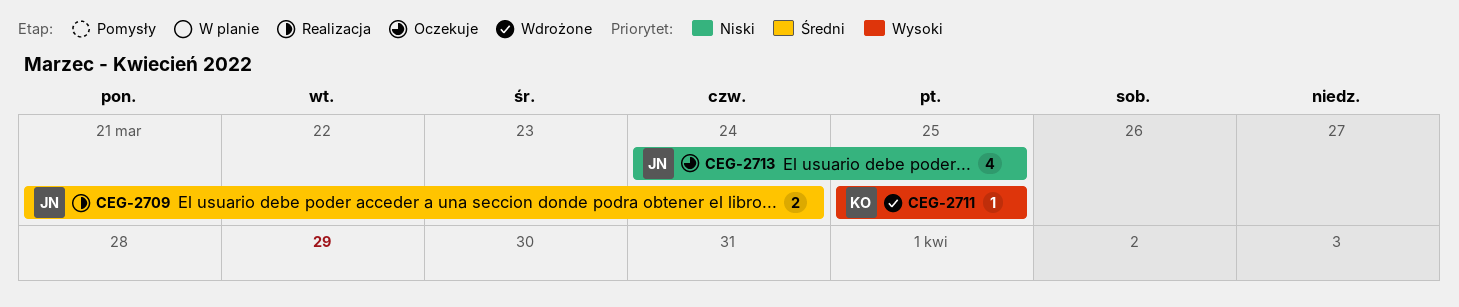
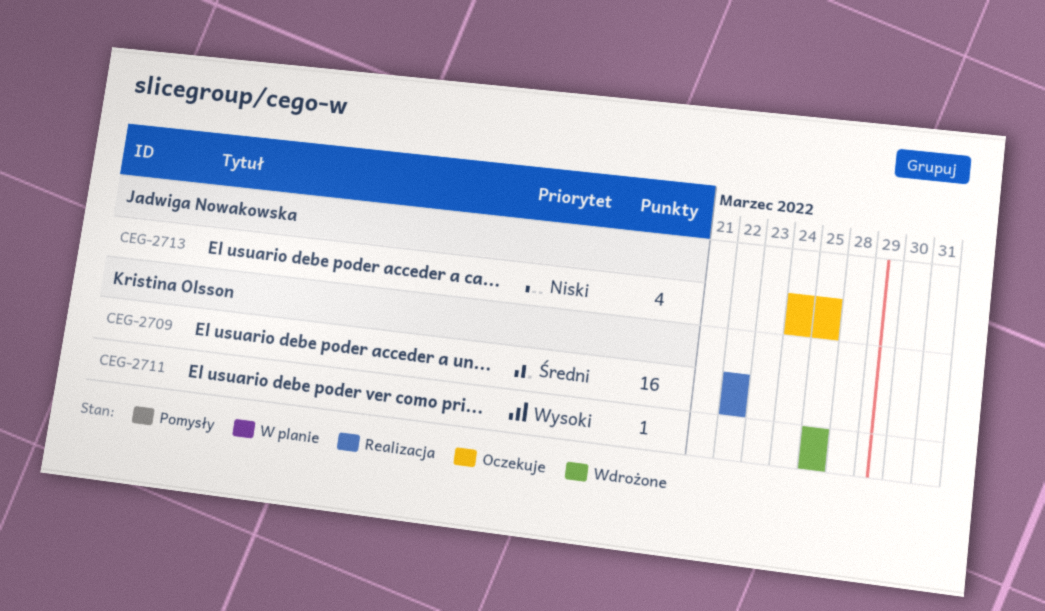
CEG-2709, owner: Jadwiga Nowakowska -> Kristina Olsson
CEG-2709, estimate: 2 -> 16
CEG-2709, start: Mar 21 -> Mar 22
CEG-2709, due: Mar 24 -> Mar 22

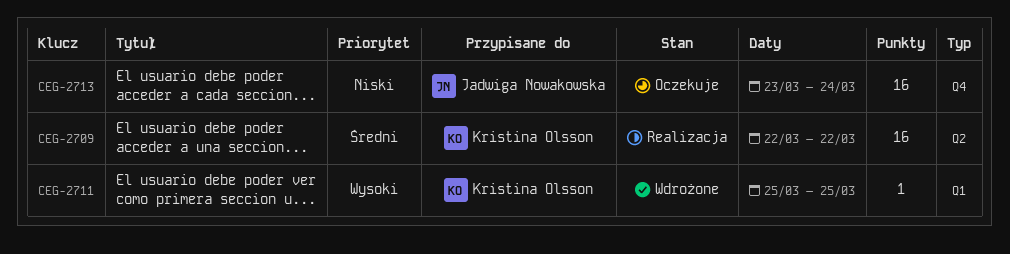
CEG-2713, estimate: 4 -> 16
CEG-2713, start: Mar 24 -> Mar 23
CEG-2713, due: Mar 25 -> Mar 24

